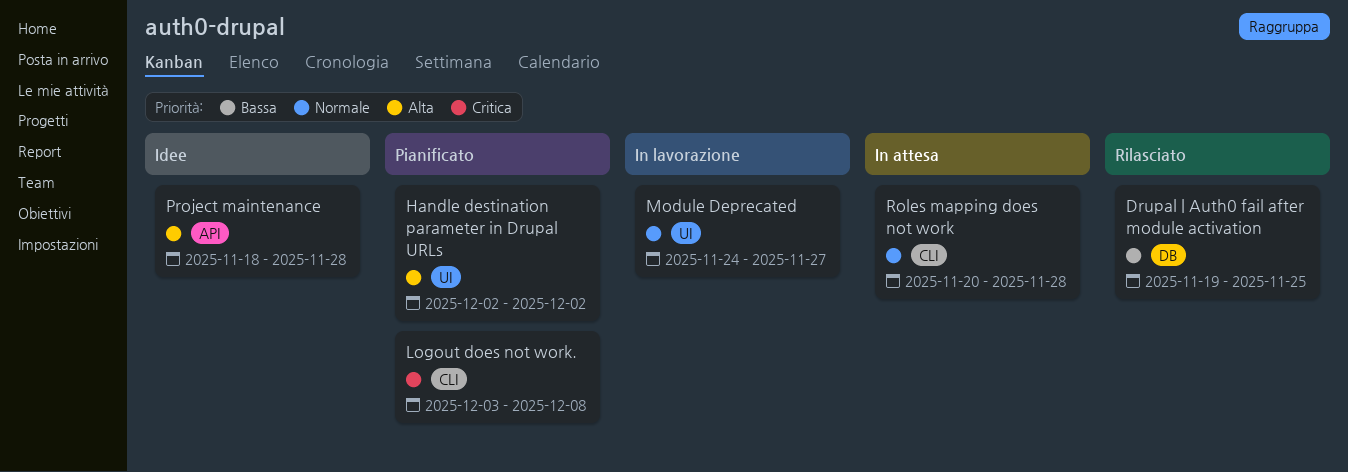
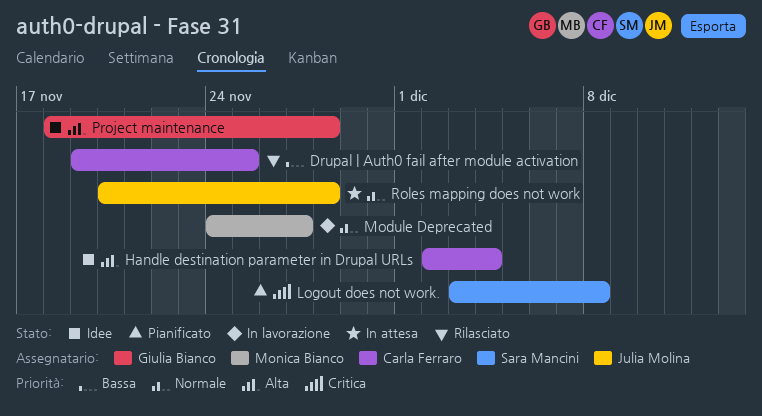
Handle destination parameter in Drupal URLs, status: Pianificato -> Idee
Handle destination parameter in Drupal URLs, due: Dec 2 -> Dec 4

